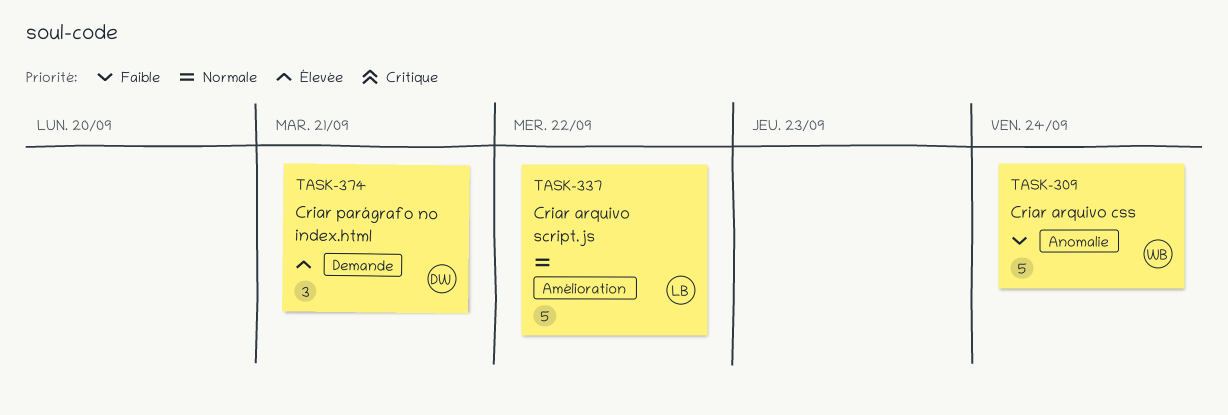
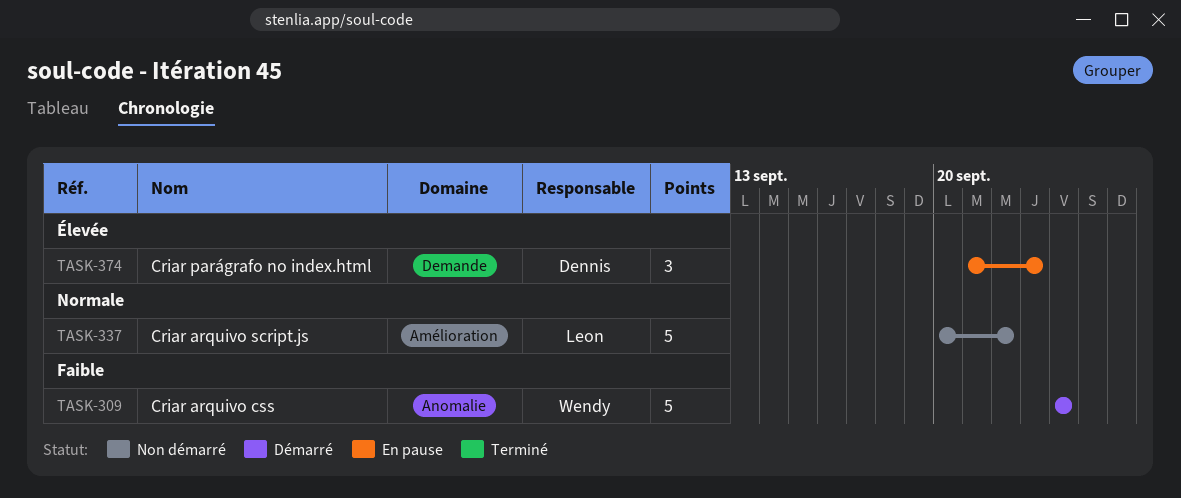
TASK-374, due: Sep 21 -> Sep 23

